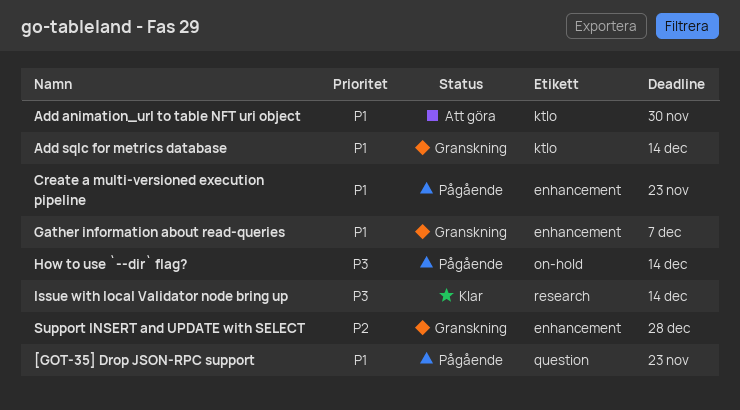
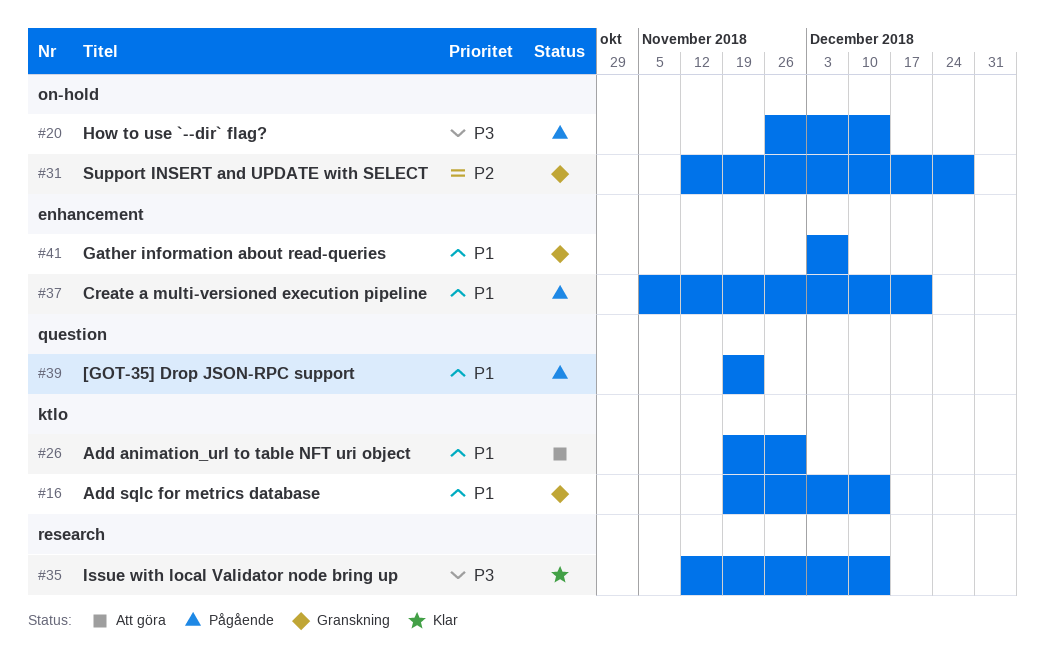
Create a multi-versioned execution pipeline, due: Nov 23 -> Dec 21
Support INSERT and UPDATE with SELECT, label: enhancement -> on-hold

